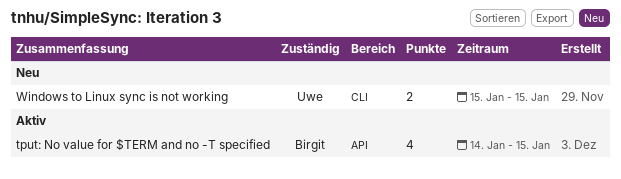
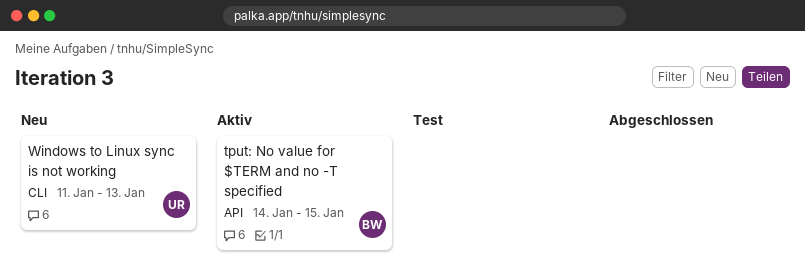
Windows to Linux sync is not working, start: Jan 15 -> Jan 11
Windows to Linux sync is not working, due: Jan 15 -> Jan 13

